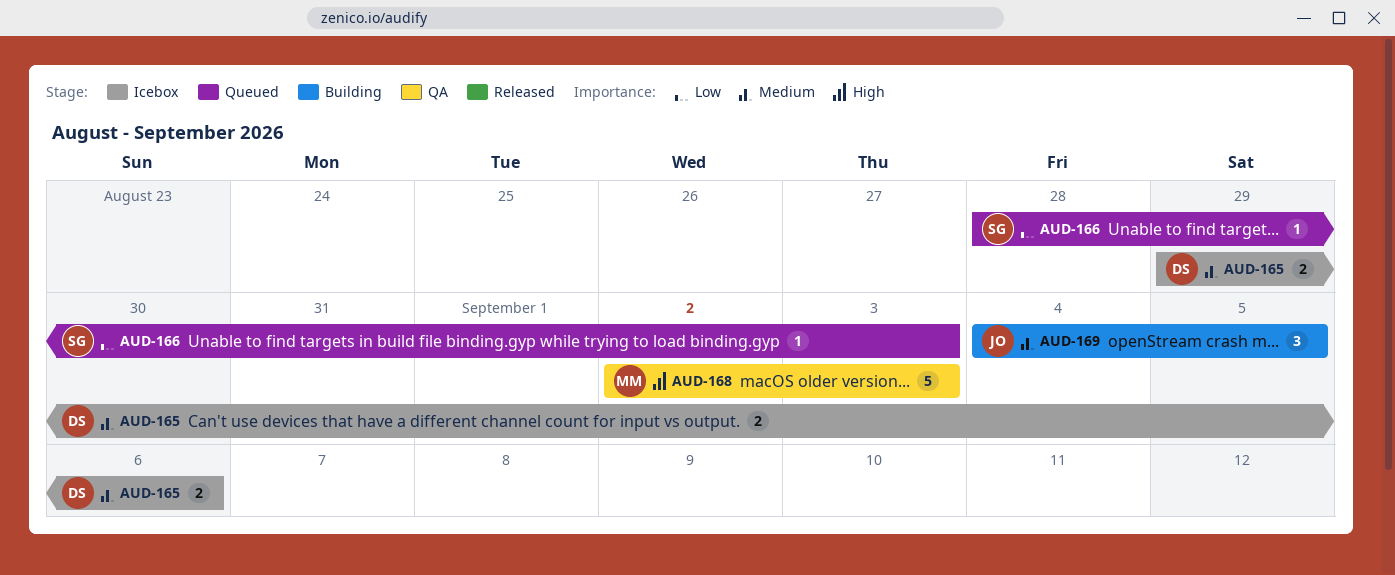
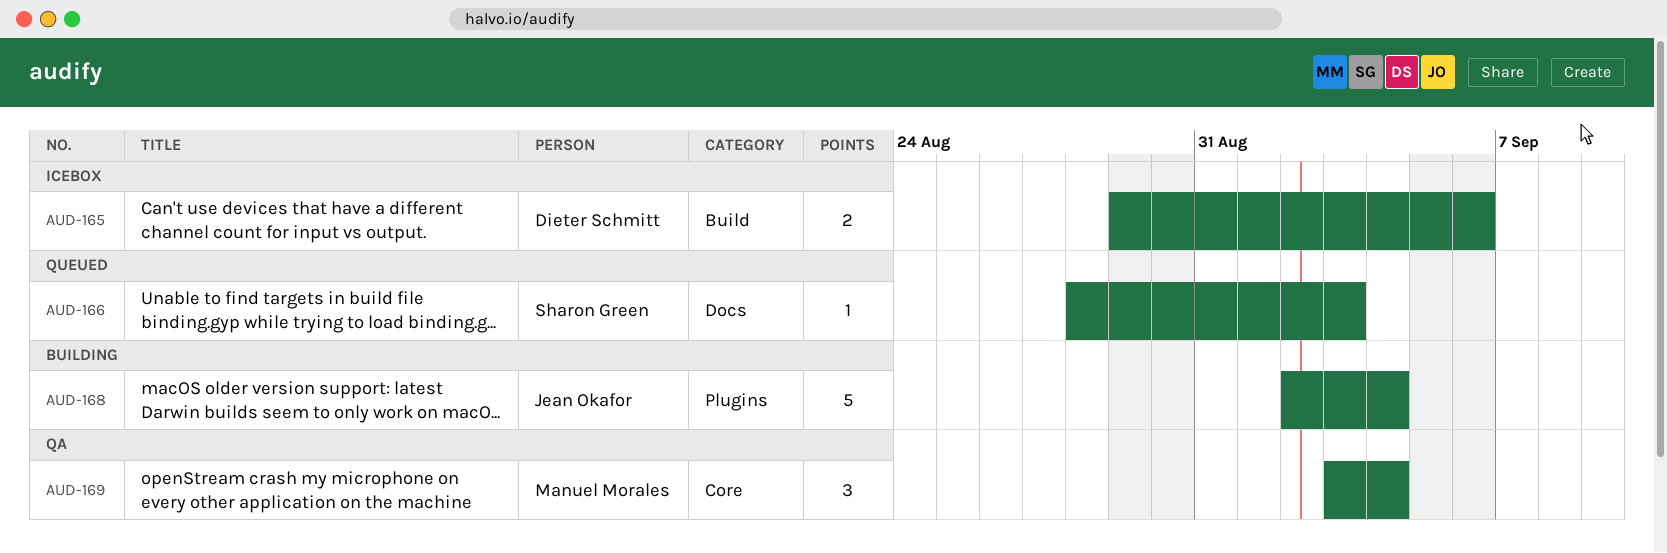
AUD-168, status: QA -> Building
AUD-168, owner: Manuel Morales -> Jean Okafor
AUD-168, due: Sep 3 -> Sep 4
AUD-169, status: Building -> QA
AUD-169, owner: Jean Okafor -> Manuel Morales
AUD-169, start: Sep 4 -> Sep 3
AUD-169, due: Sep 5 -> Sep 4

